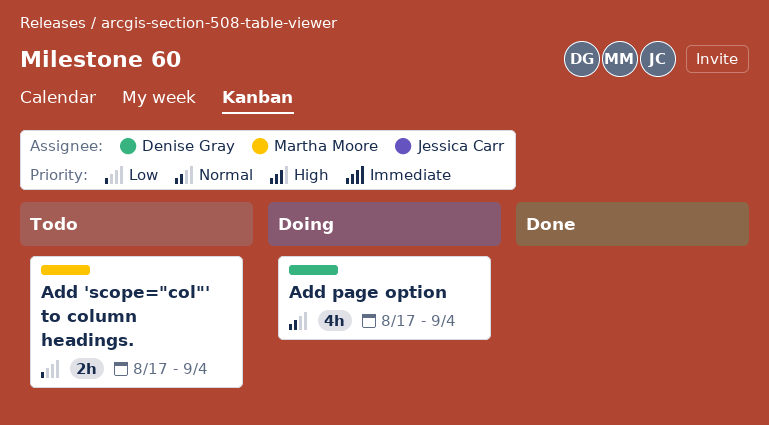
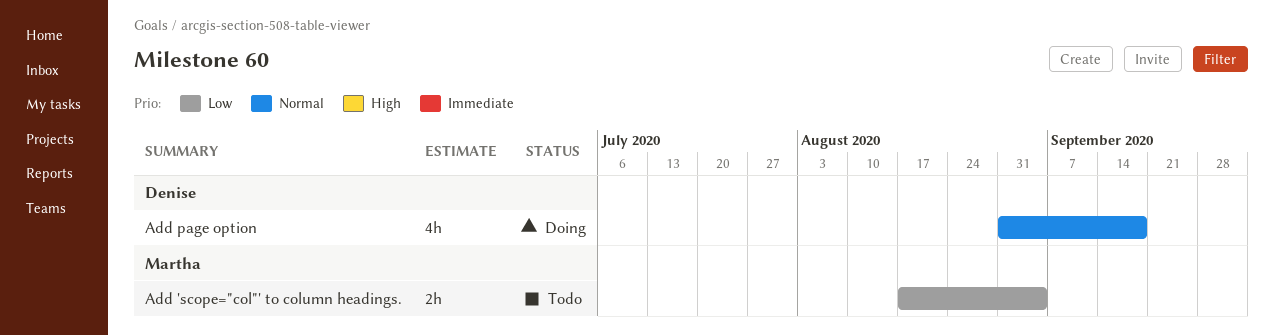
Add page option, start: Aug 17 -> Aug 31
Add page option, due: Sep 4 -> Sep 18

